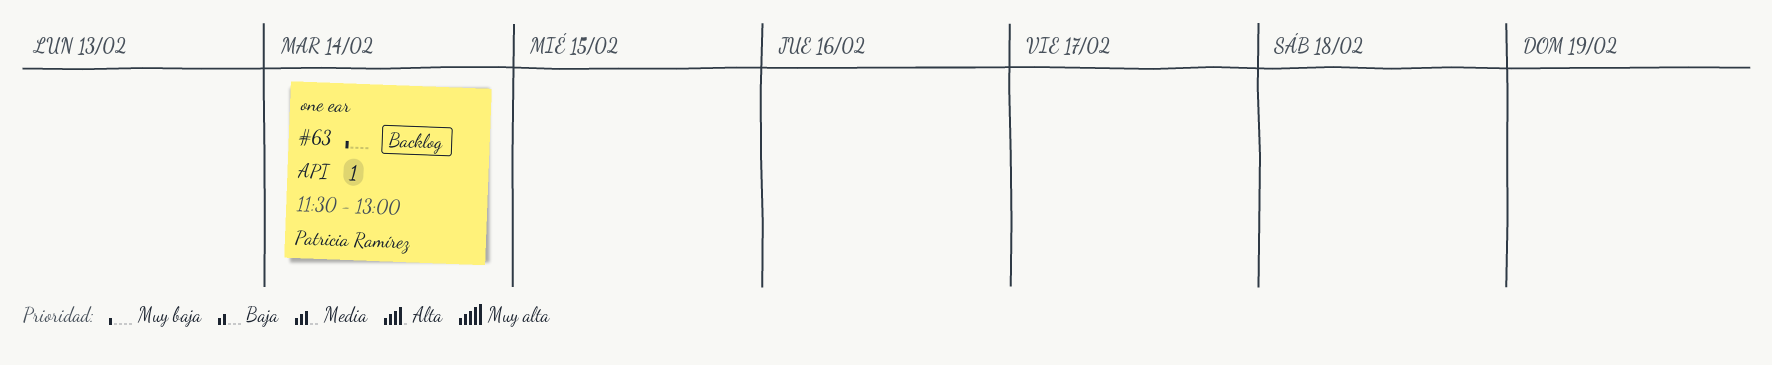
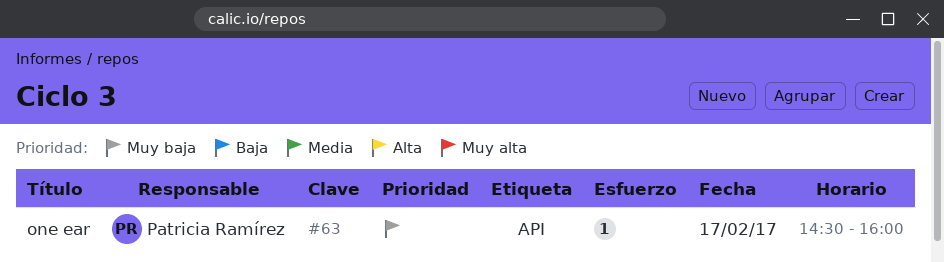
#63, day: Feb 14 -> Feb 17
#63, begins: 11:30 -> 14:30
#63, ends: 13:00 -> 16:00

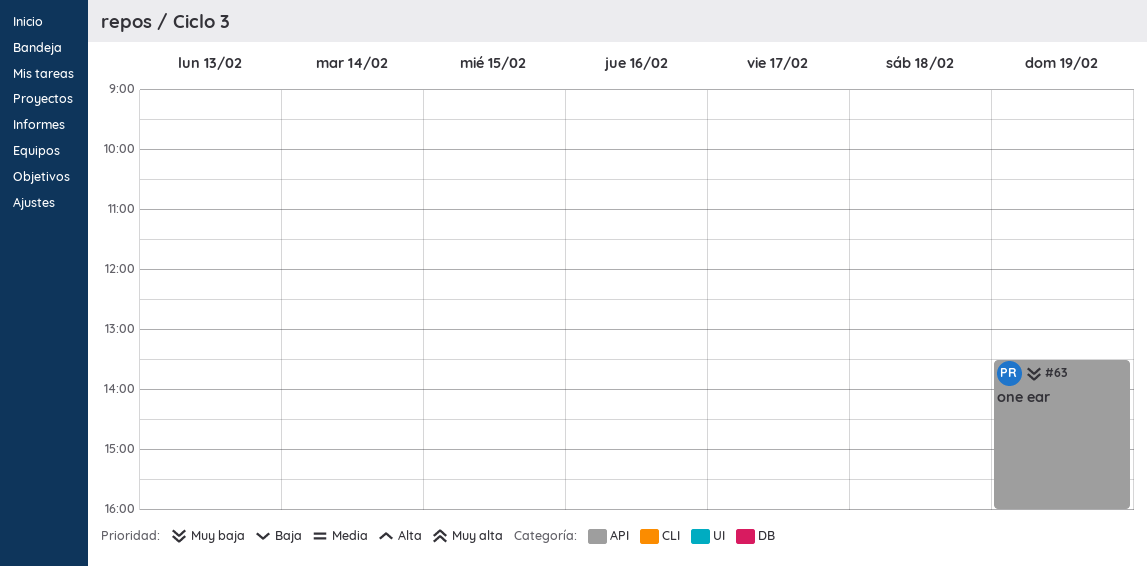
#63, day: Feb 17 -> Feb 19
#63, begins: 14:30 -> 13:30

